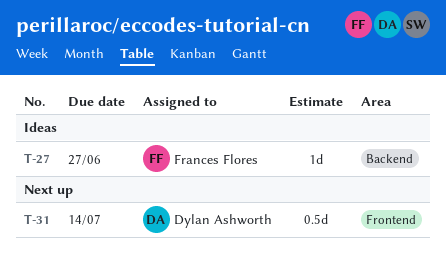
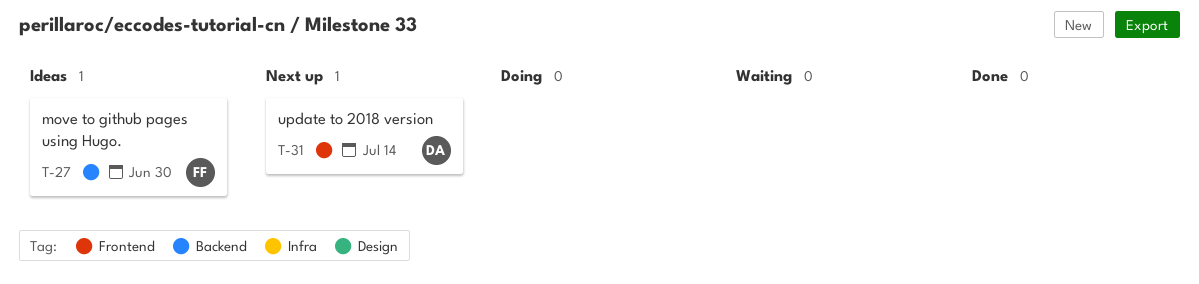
T-27, due: Jun 27 -> Jun 30

